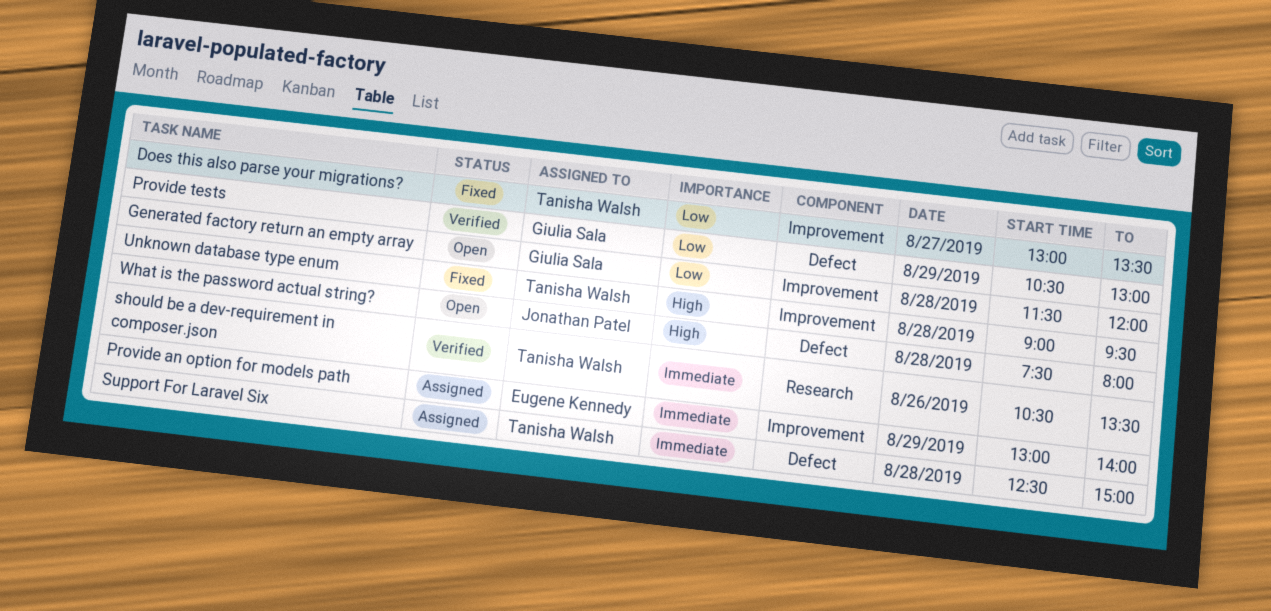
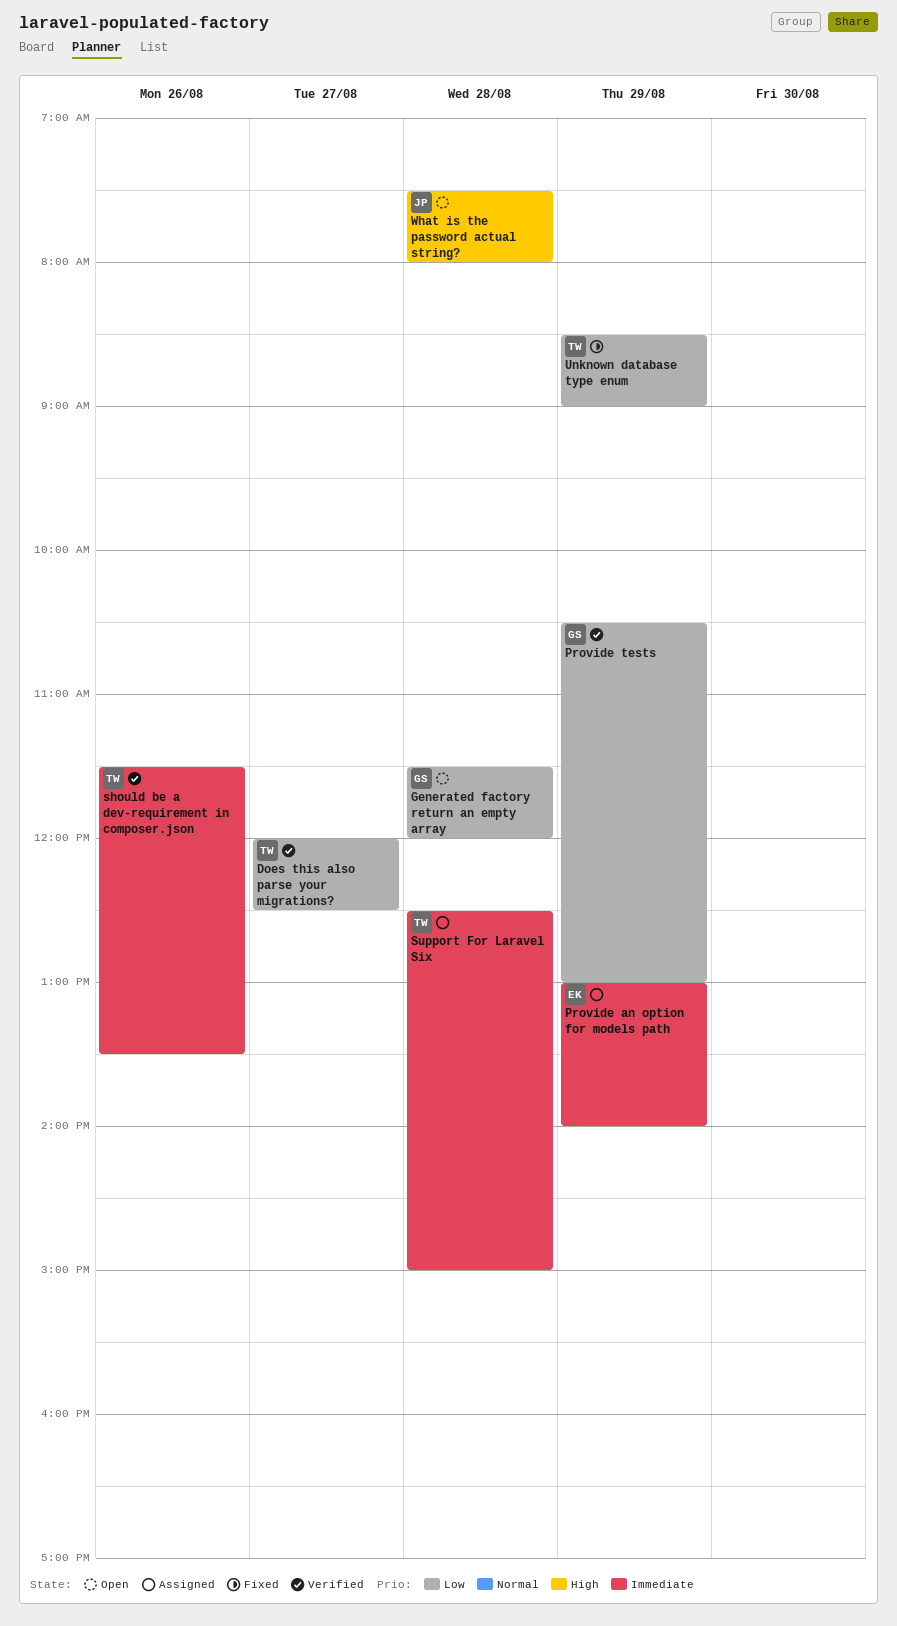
Does this also parse your migrations?, status: Fixed -> Verified
Does this also parse your migrations?, begins: 13:00 -> 12:00
Does this also parse your migrations?, ends: 13:30 -> 12:30
should be a dev-requirement in composer.json, begins: 10:30 -> 11:30
Unknown database type enum, priority: High -> Low
Unknown database type enum, day: Aug 28 -> Aug 29
Unknown database type enum, begins: 09:00 -> 08:30
Unknown database type enum, ends: 09:30 -> 09:00

